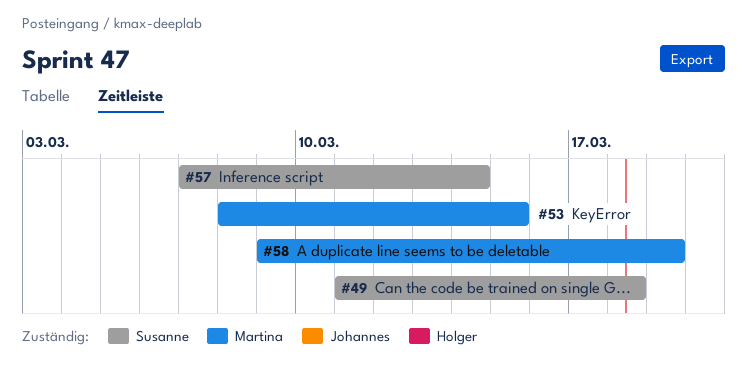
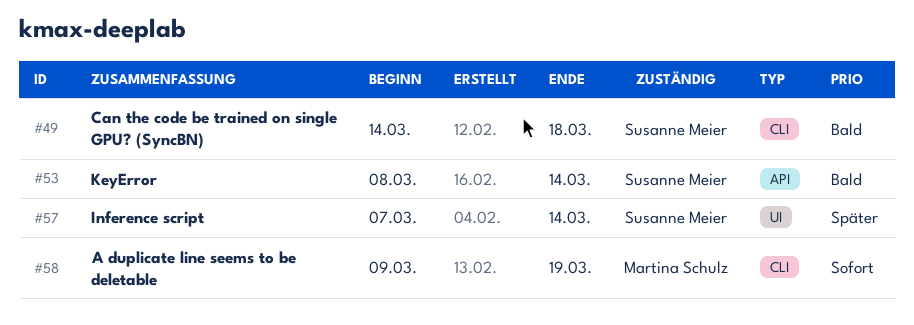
#49, start: Mar 11 -> Mar 14
#53, owner: Martina Schulz -> Susanne Meier
#53, due: Mar 15 -> Mar 14

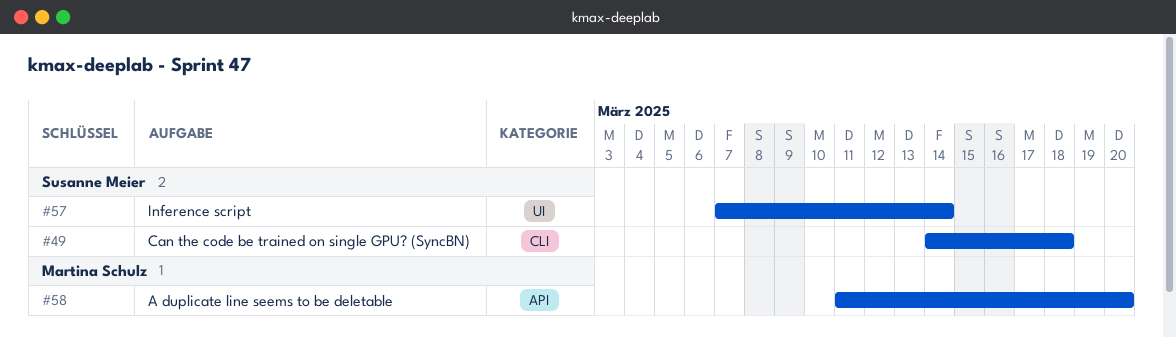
#53: present -> none
#58, label: CLI -> API
#58, start: Mar 9 -> Mar 11
#58, due: Mar 19 -> Mar 20

